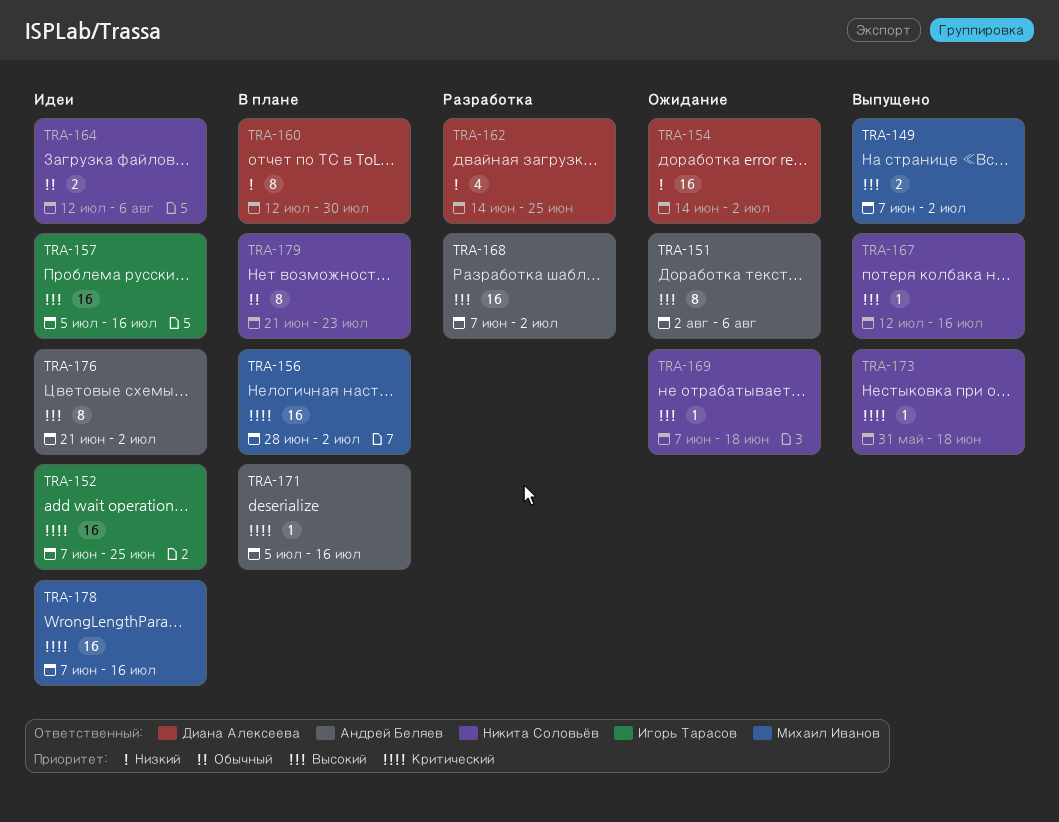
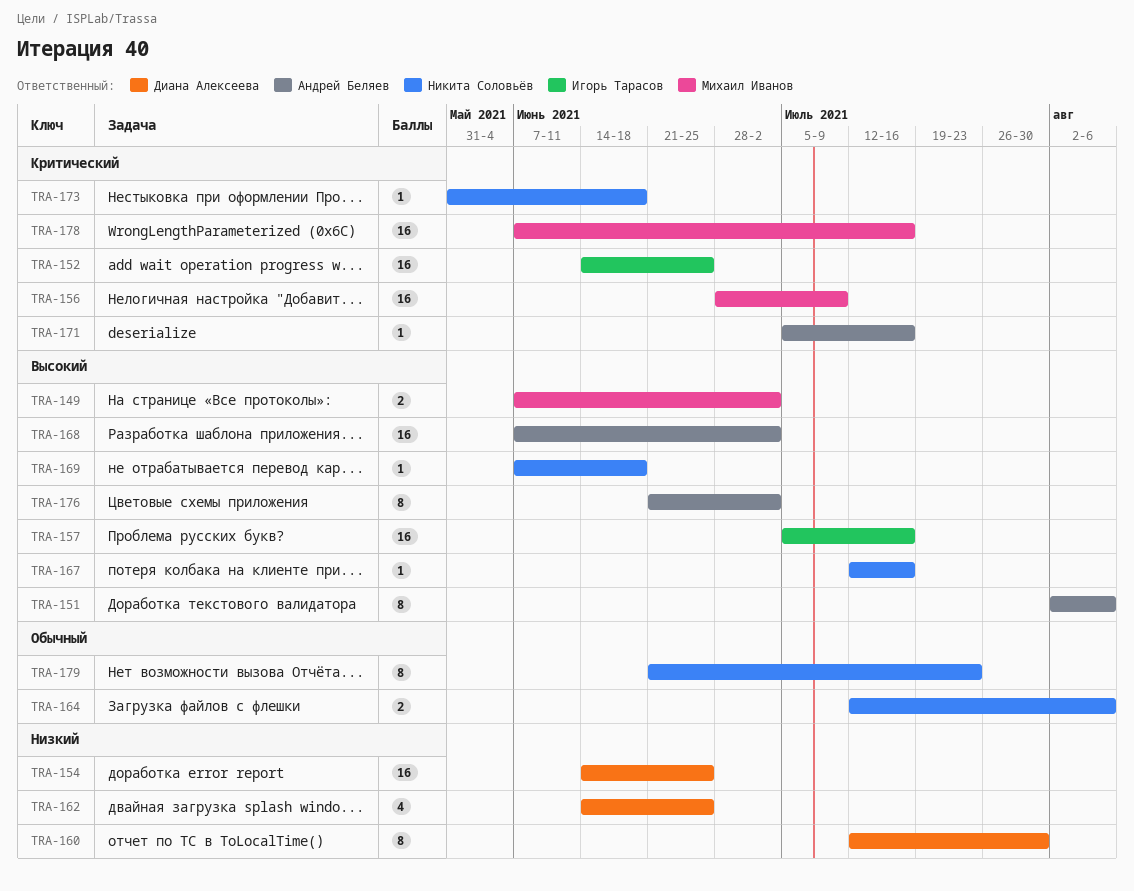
TRA-152, start: Jun 7 -> Jun 14
TRA-154, due: Jul 2 -> Jun 25
TRA-156, due: Jul 2 -> Jul 9

